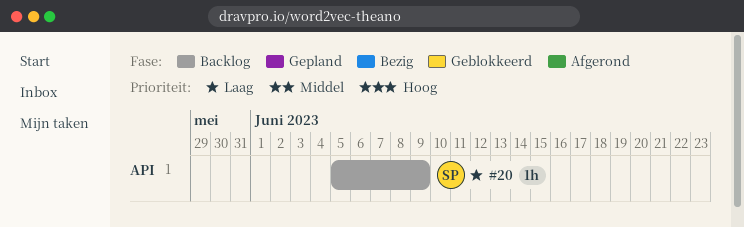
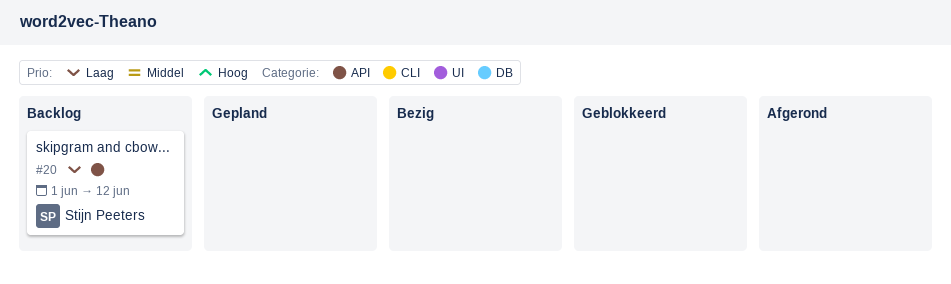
#20, start: Jun 5 -> Jun 1
#20, due: Jun 9 -> Jun 12

